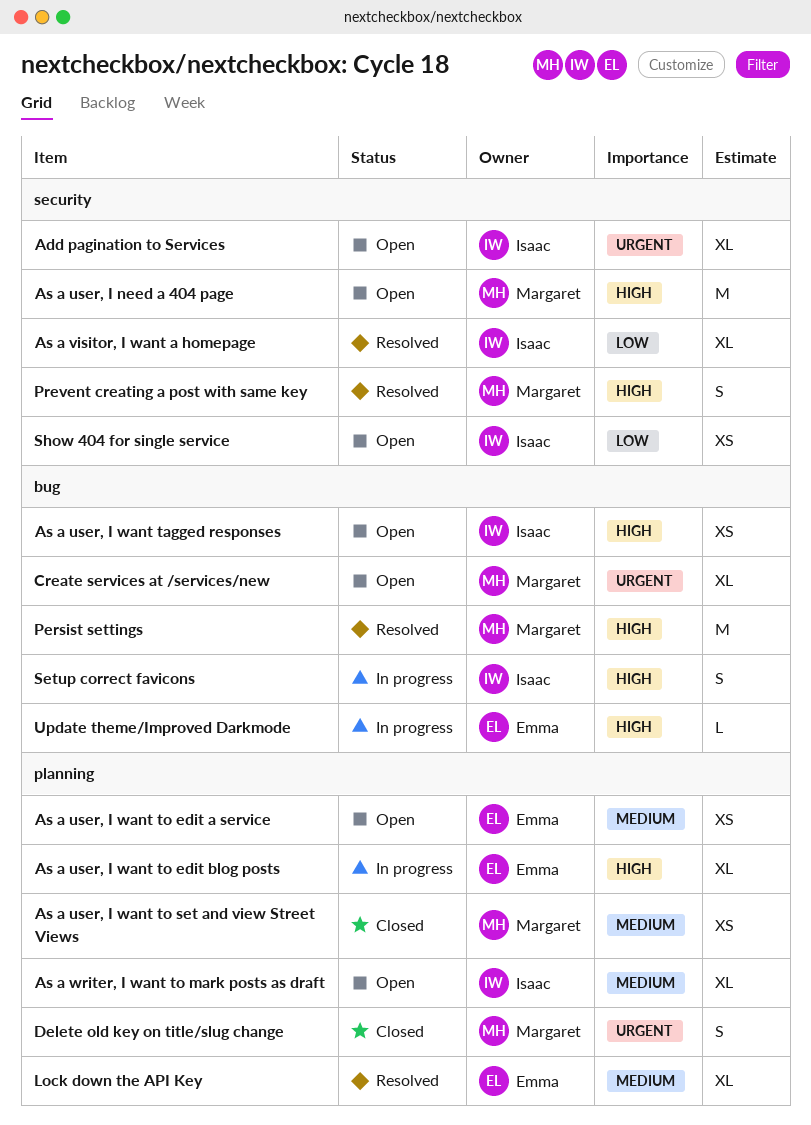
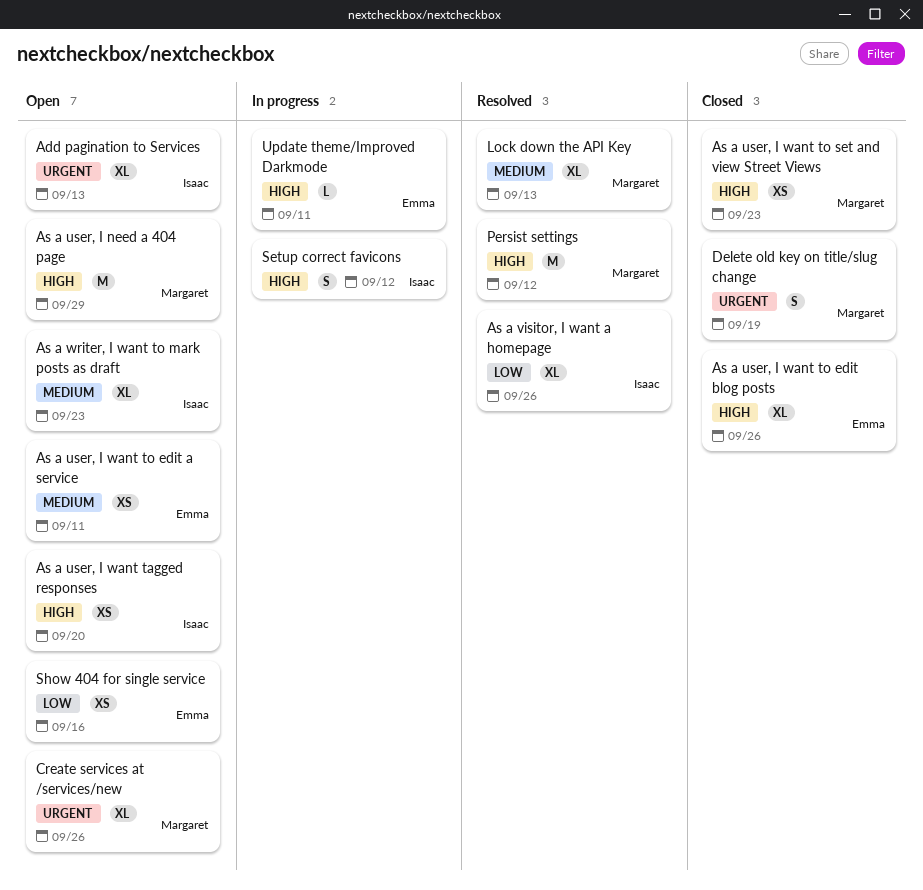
As a user, I want to edit blog posts, status: In progress -> Closed
As a user, I want to set and view Street Views, priority: Medium -> High
Lock down the API Key, owner: Emma -> Margaret
Prevent creating a post with same key: present -> none
Show 404 for single service, owner: Isaac -> Emma

